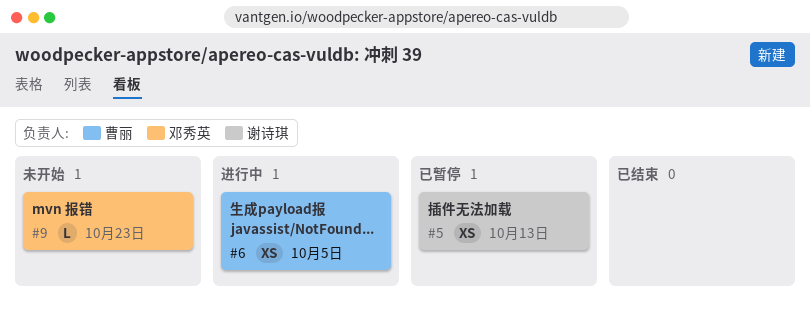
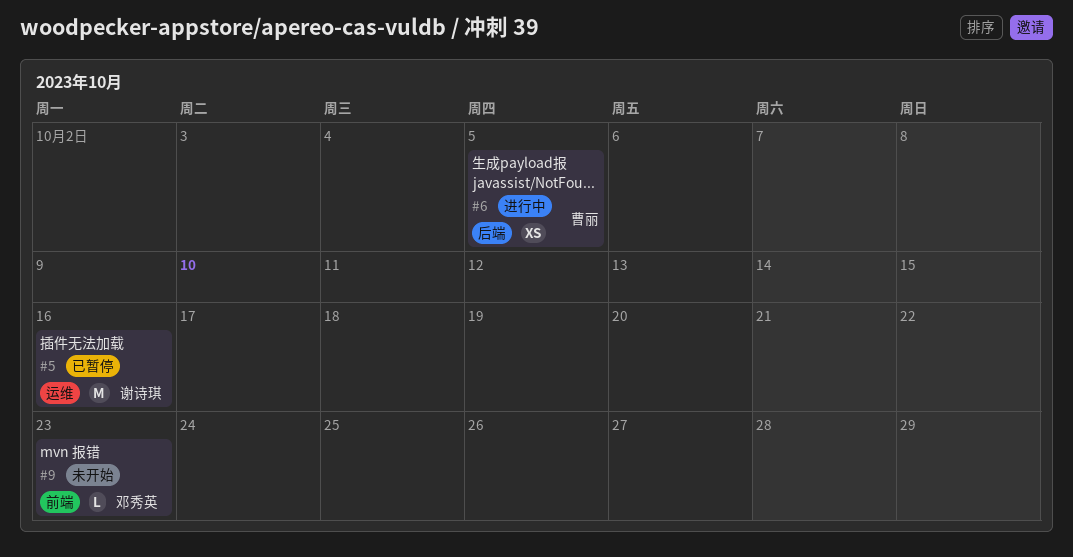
#5, estimate: XS -> M
#5, due: Oct 13 -> Oct 16

